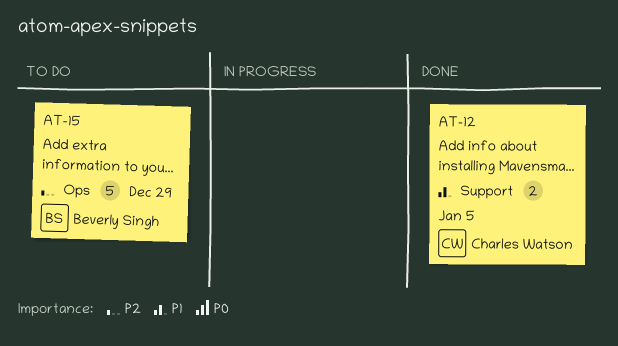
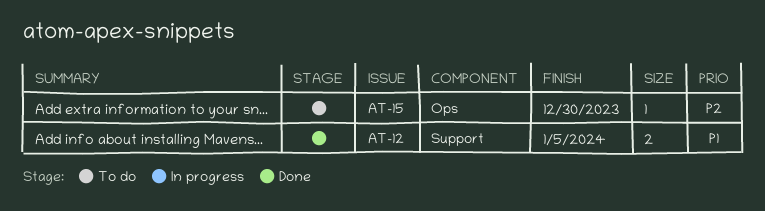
AT-15, estimate: 5 -> 1
AT-15, due: Dec 29 -> Dec 30

